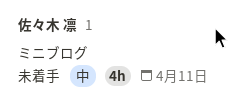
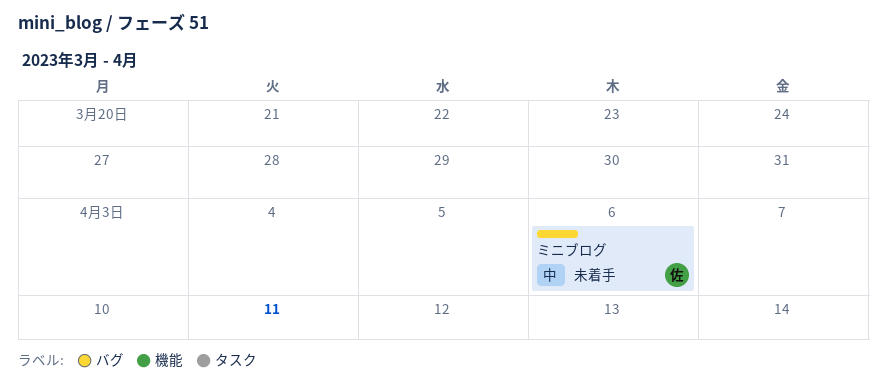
ミニブログ, due: Apr 11 -> Apr 6

